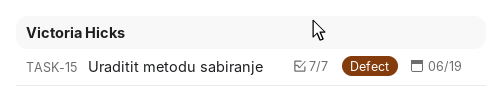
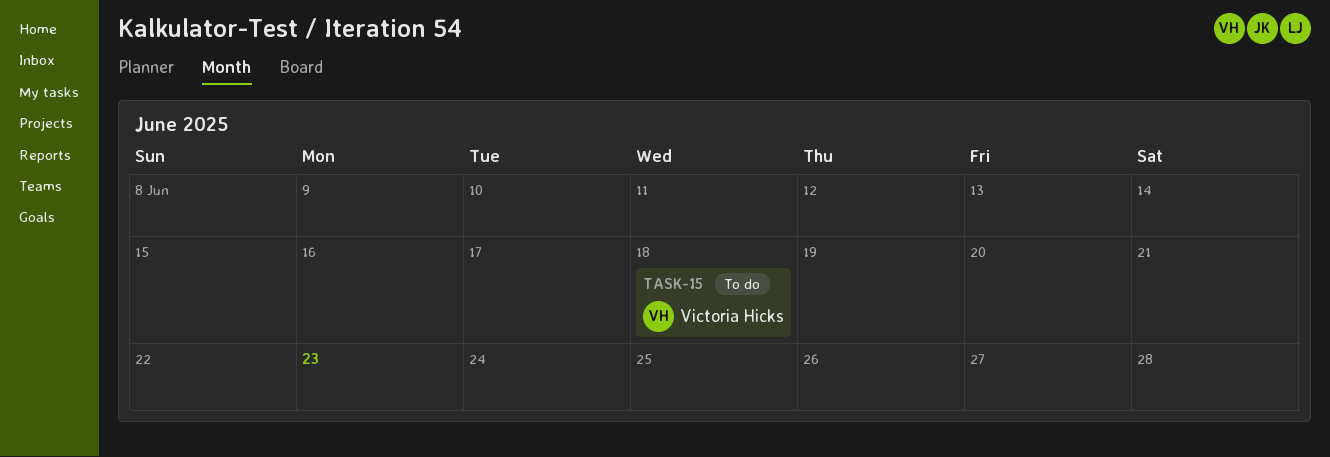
TASK-15, due: Jun 19 -> Jun 18

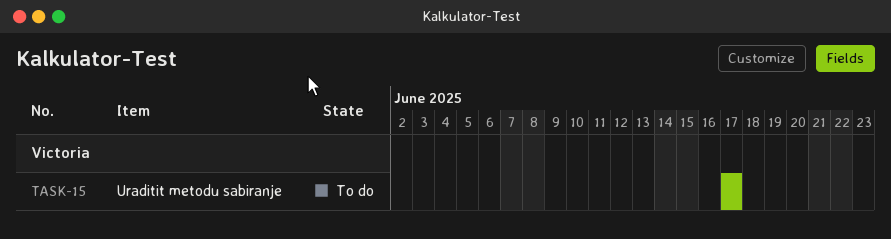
TASK-15, due: Jun 18 -> Jun 17

